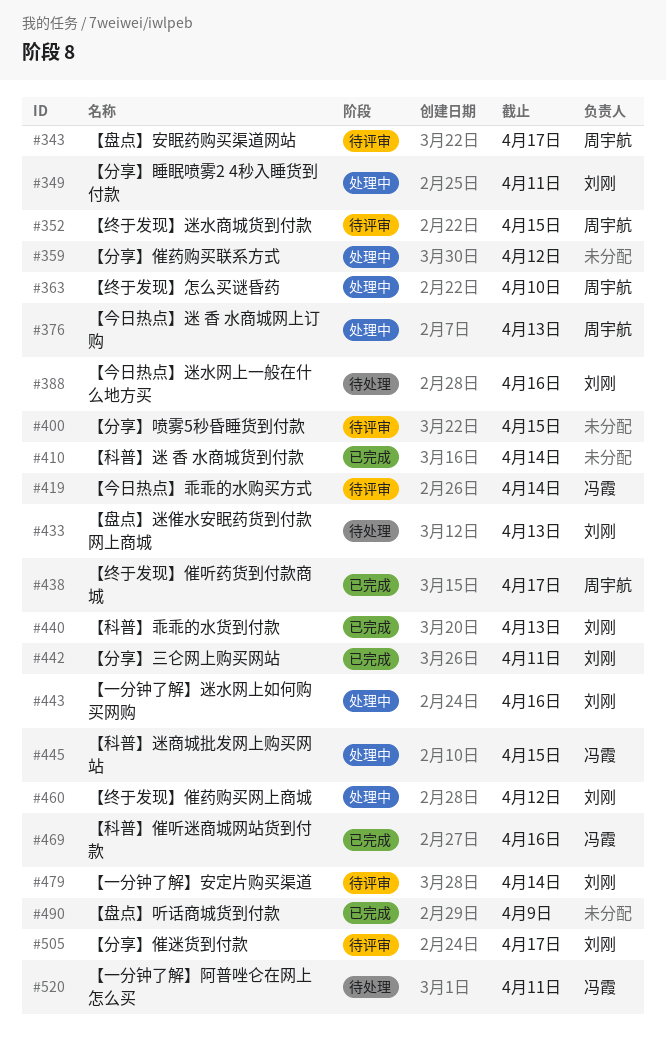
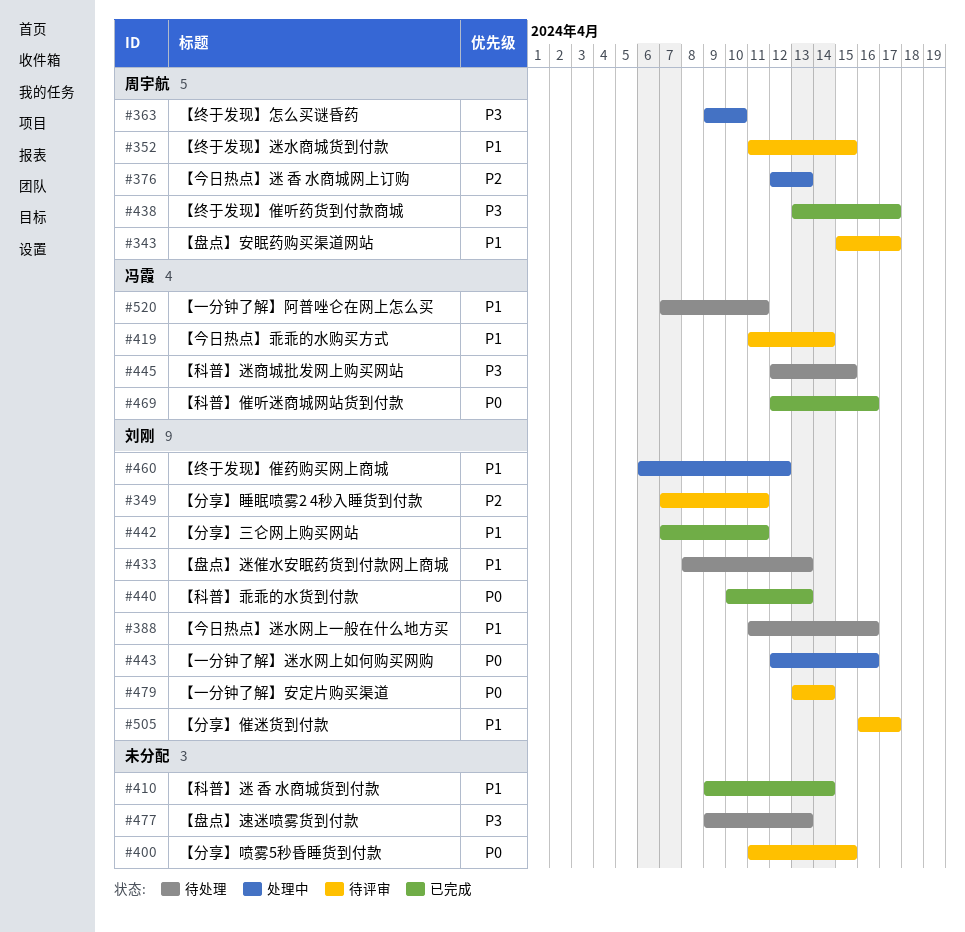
#349, status: 处理中 -> 待评审
#359: present -> none
#445, status: 处理中 -> 待处理
#477: none -> present
#490: present -> none

